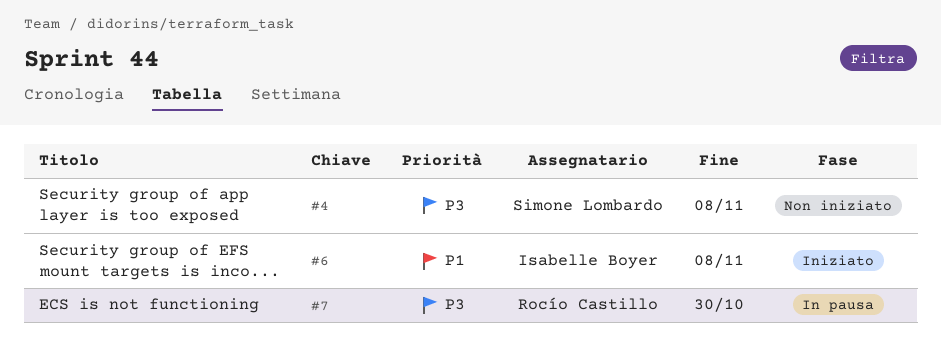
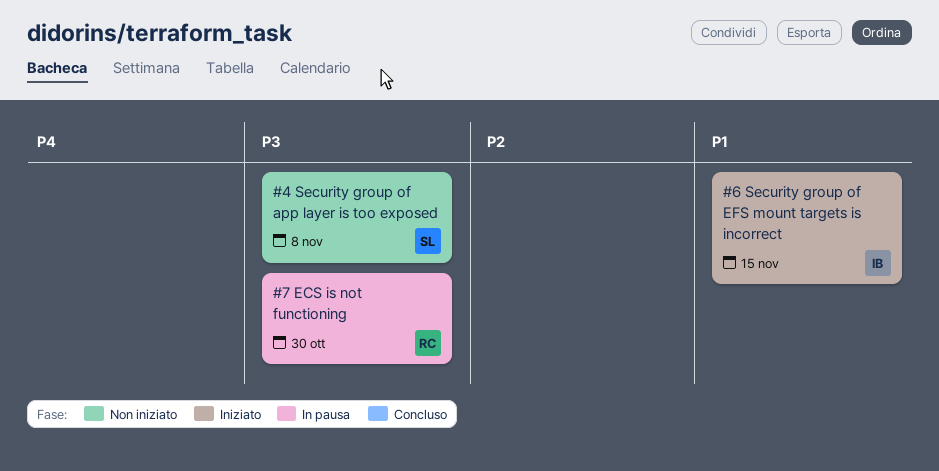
#6, due: Nov 8 -> Nov 15

